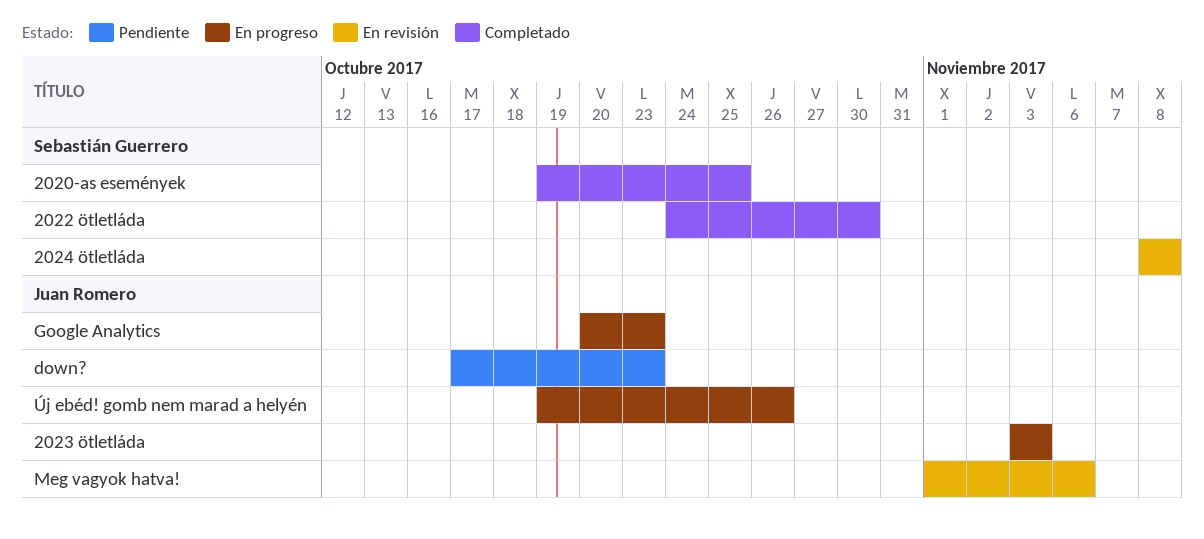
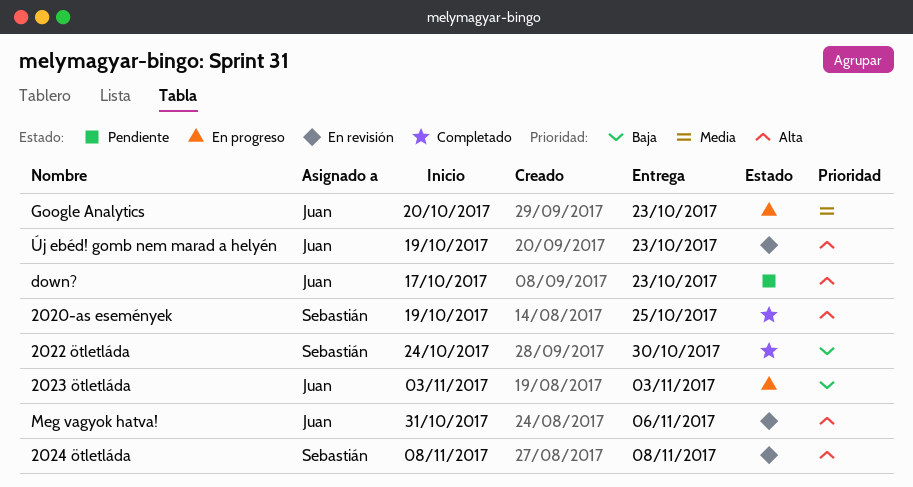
Meg vagyok hatva!, start: Nov 1 -> Oct 31
Új ebéd! gomb nem marad a helyén, status: En progreso -> En revisión
Új ebéd! gomb nem marad a helyén, due: Oct 26 -> Oct 23

